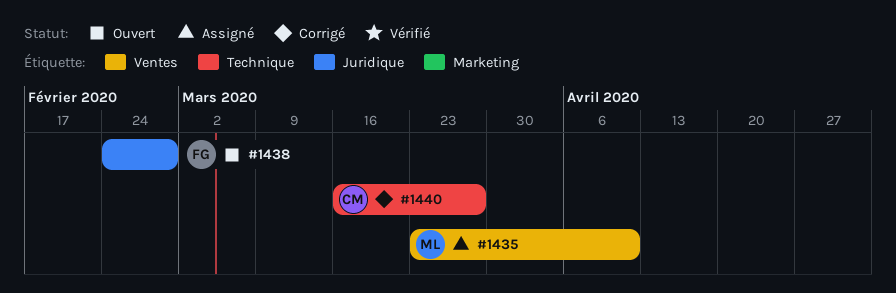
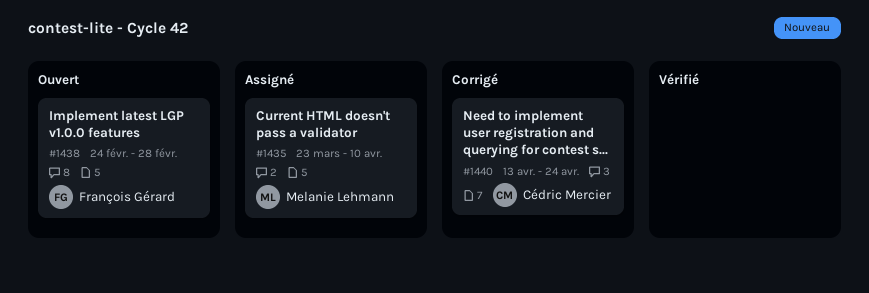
#1440, start: Mar 16 -> Apr 13
#1440, due: Mar 27 -> Apr 24

